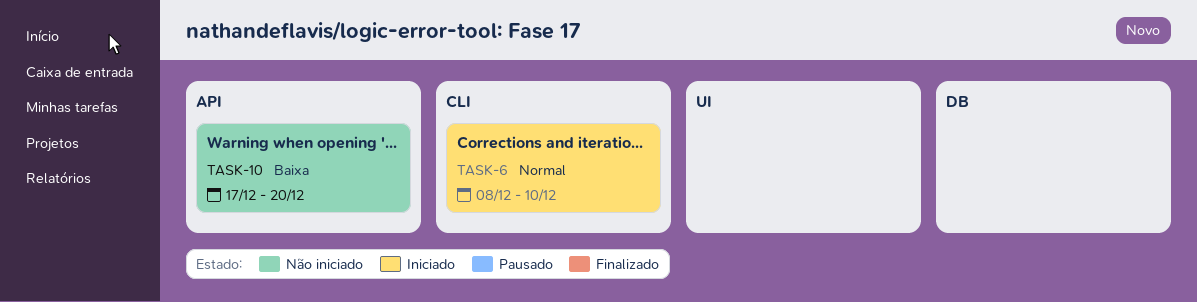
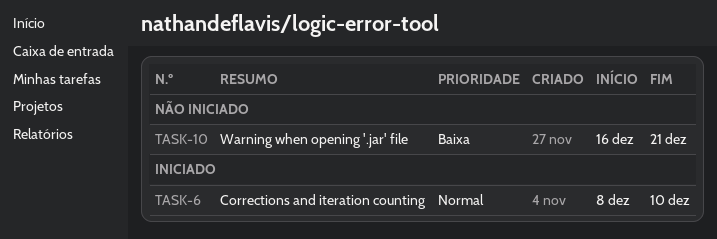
TASK-10, start: Dec 17 -> Dec 16
TASK-10, due: Dec 20 -> Dec 21

